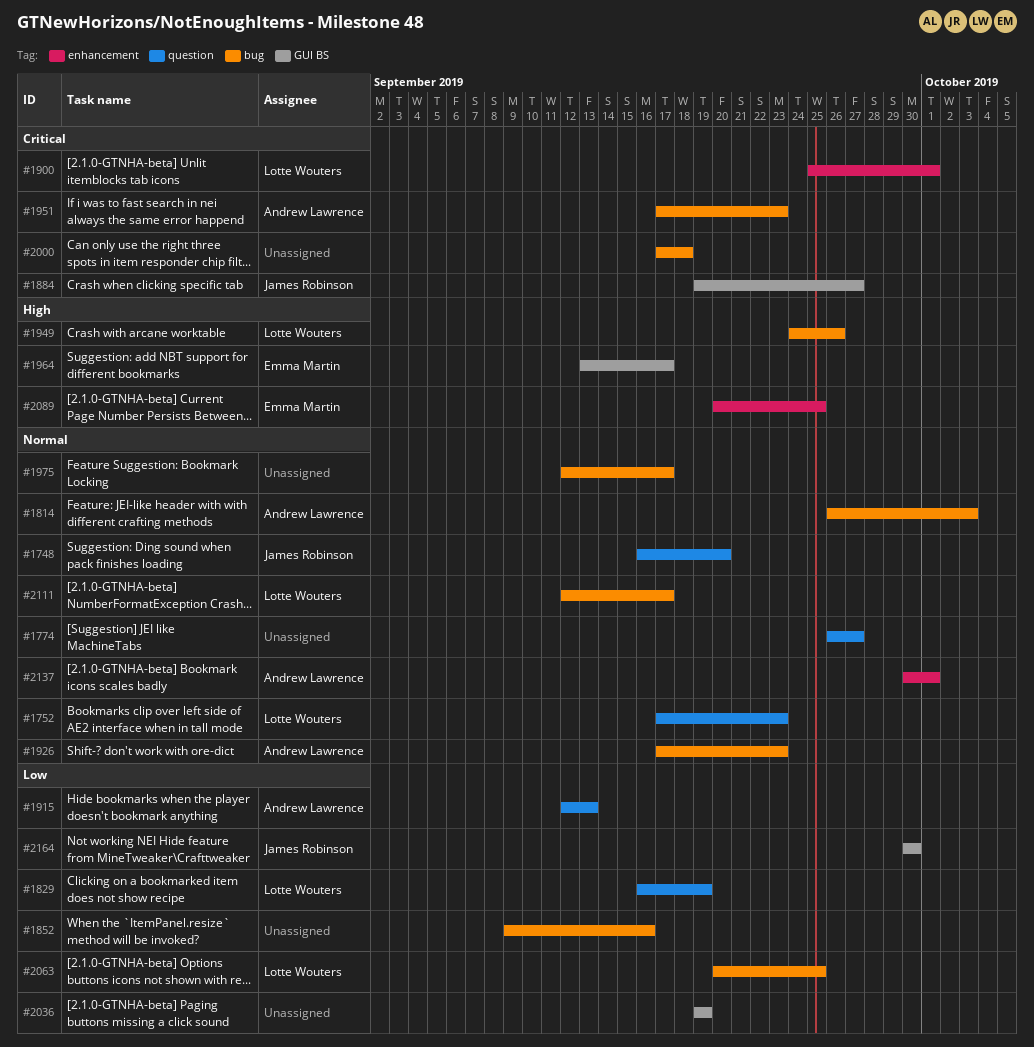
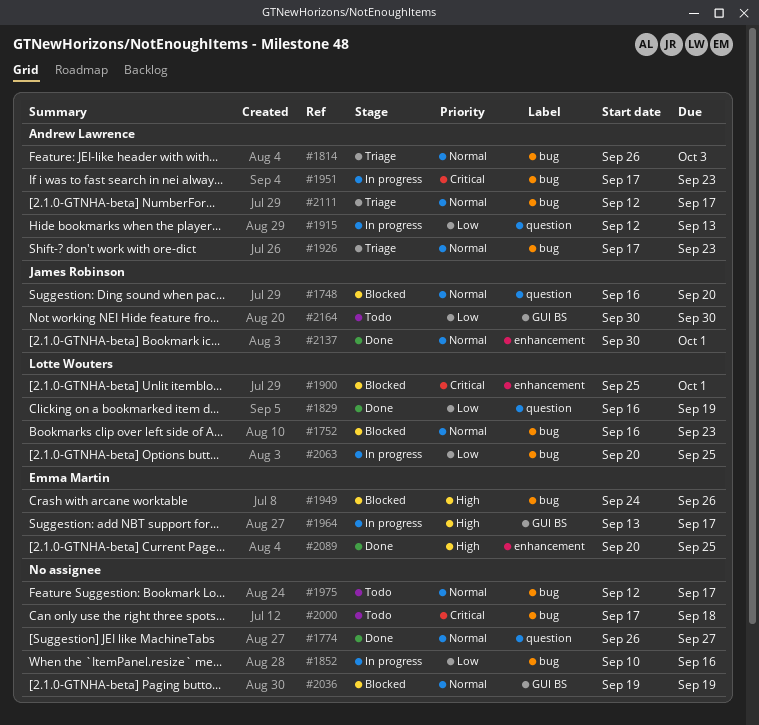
#1752, label: question -> bug
#1752, start: Sep 17 -> Sep 16
#1852, start: Sep 9 -> Sep 10
#1884: present -> none
#1949, owner: Lotte Wouters -> Emma Martin
#2036, priority: Low -> Normal
#2111, owner: Lotte Wouters -> Andrew Lawrence
#2137, owner: Andrew Lawrence -> James Robinson

